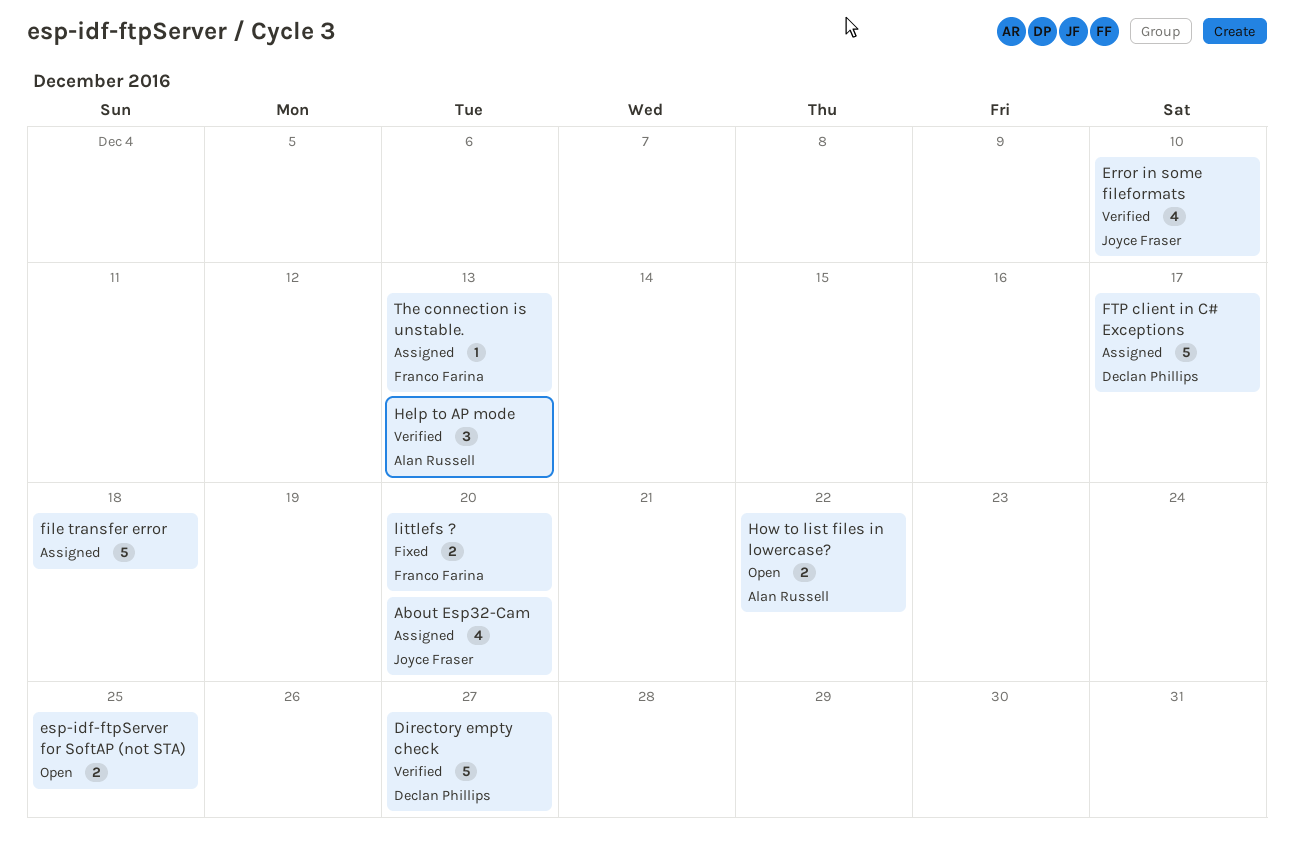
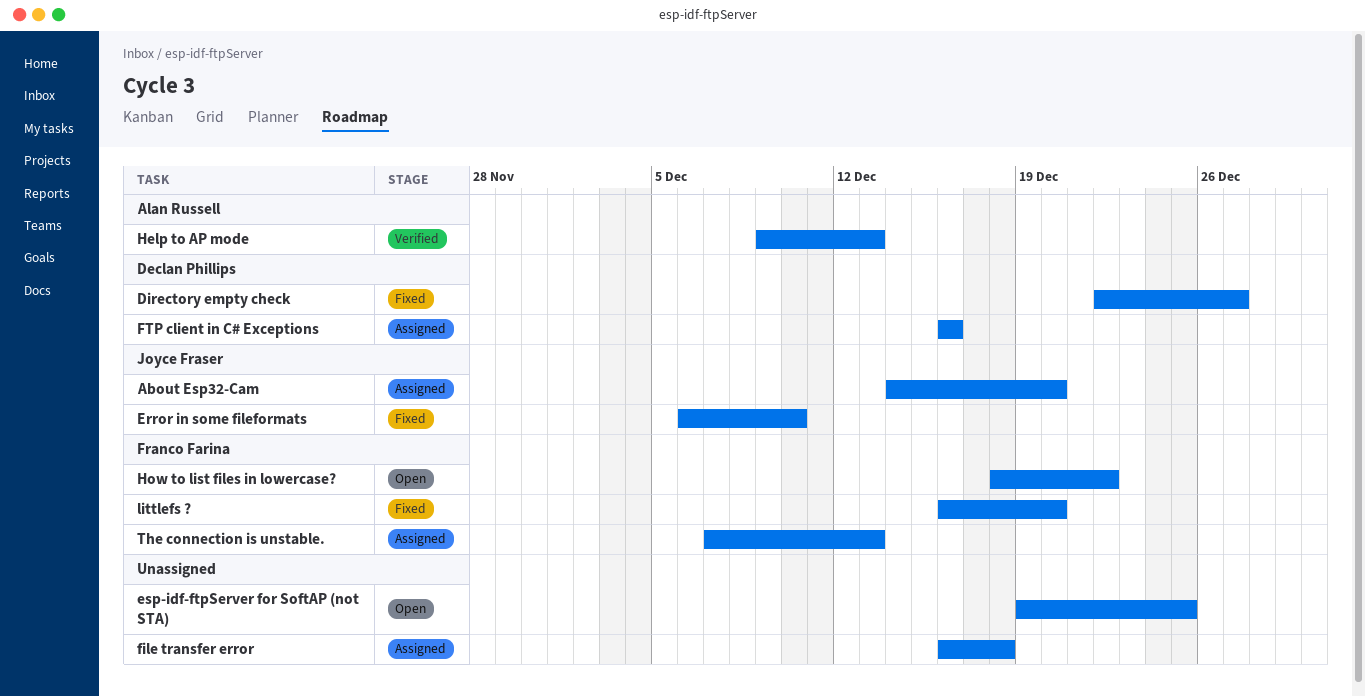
Directory empty check, status: Verified -> Fixed
Error in some fileformats, status: Verified -> Fixed
FTP client in C# Exceptions, due: Dec 17 -> Dec 16
How to list files in lowercase?, owner: Alan Russell -> Franco Farina

